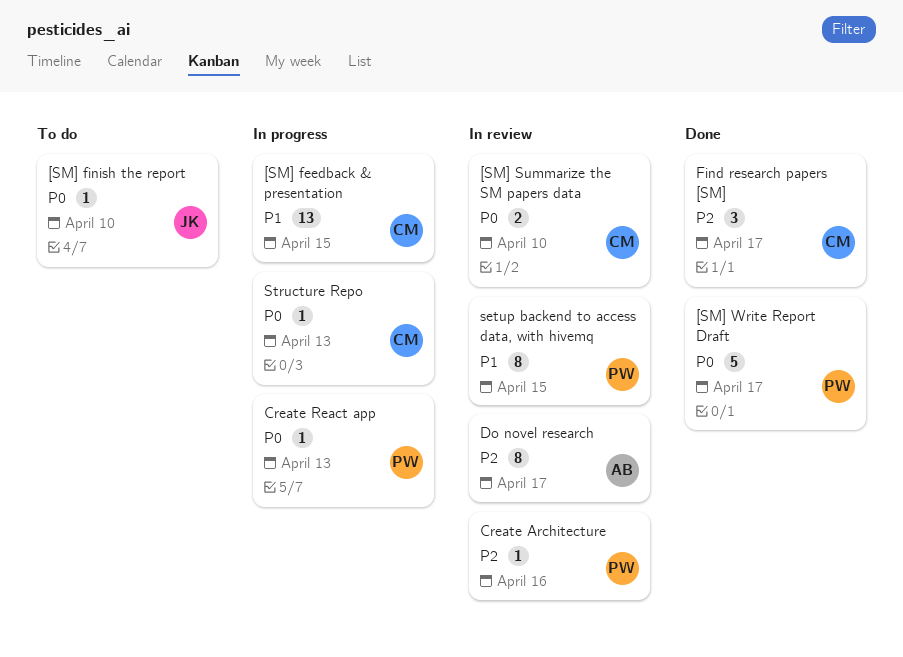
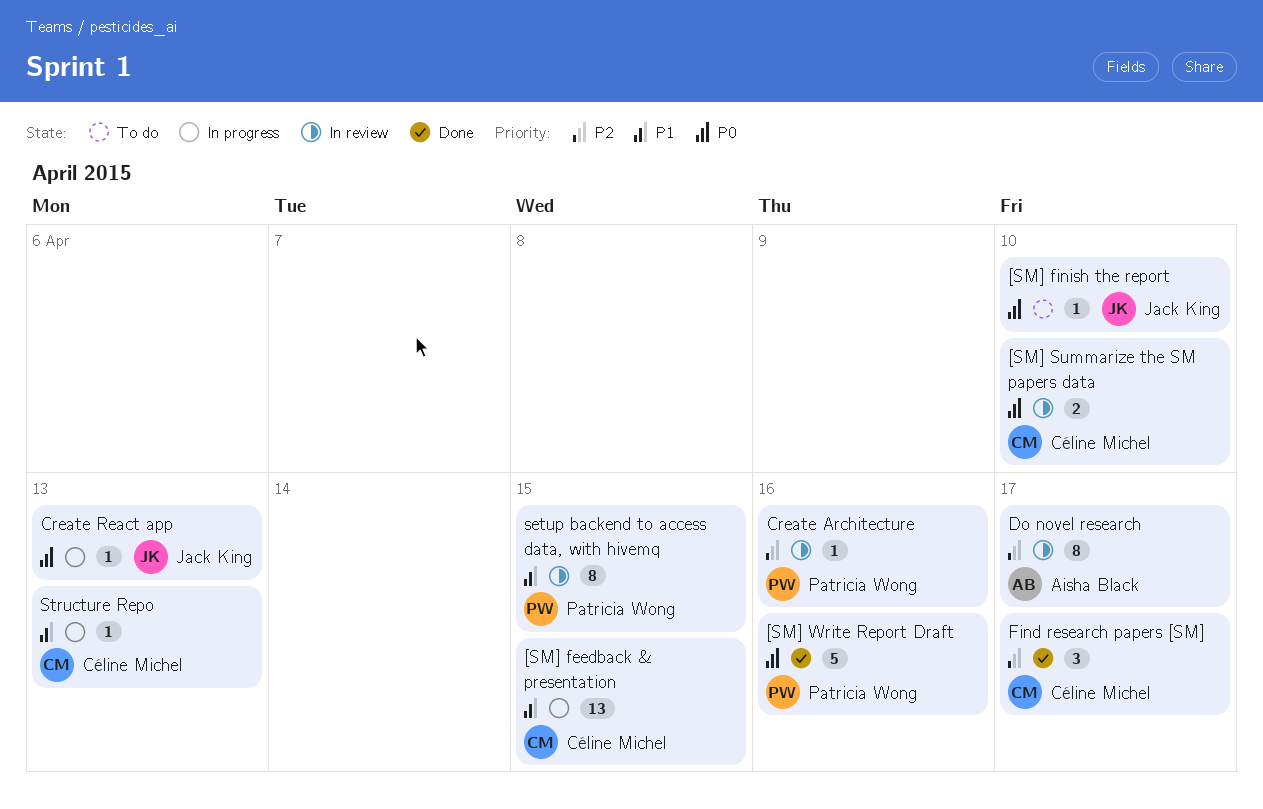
[SM] Write Report Draft, due: Apr 17 -> Apr 16
Create React app, owner: Patricia Wong -> Jack King
Structure Repo, priority: P0 -> P1

